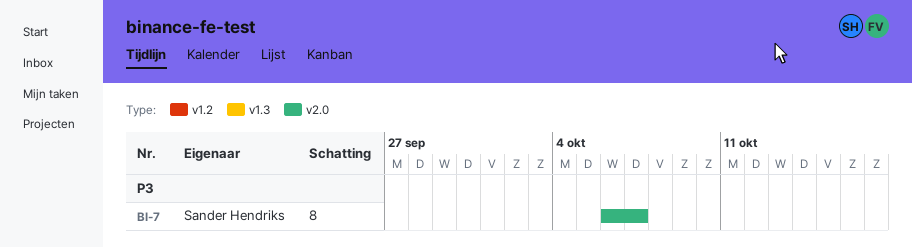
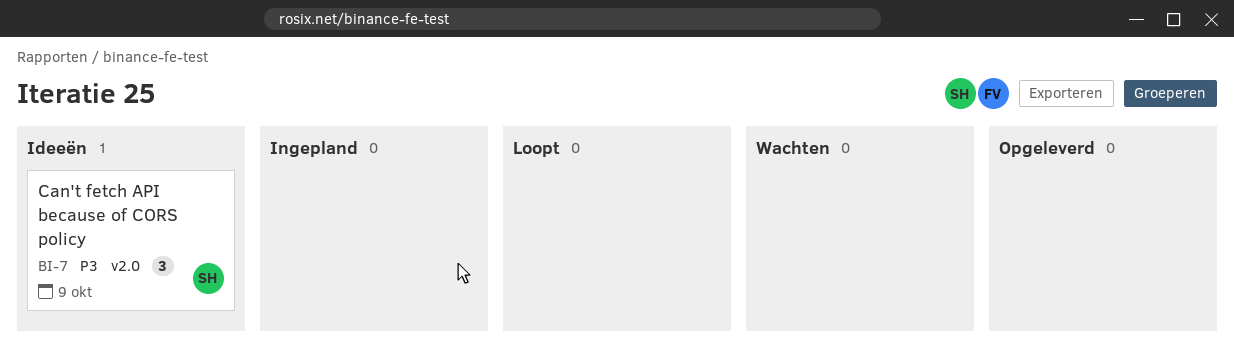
BI-7, estimate: 8 -> 3
BI-7, due: Oct 7 -> Oct 9

